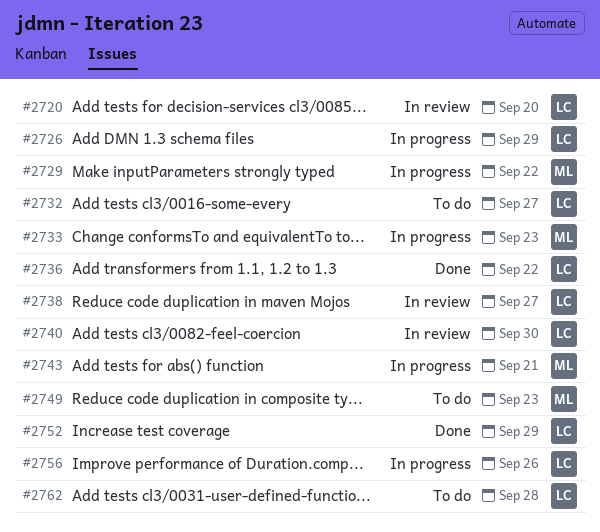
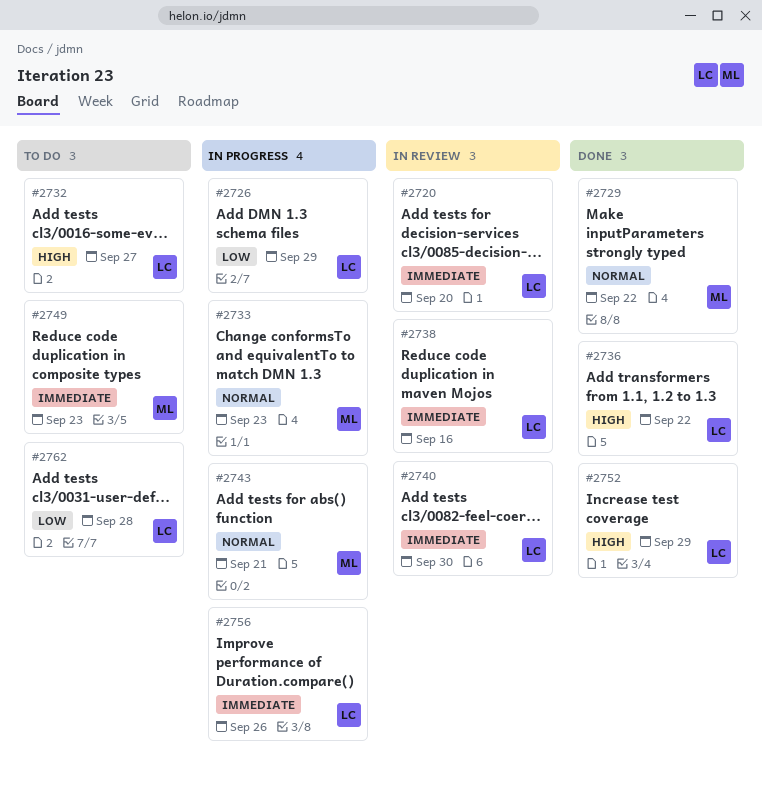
#2729, status: In progress -> Done
#2738, due: Sep 27 -> Sep 16

